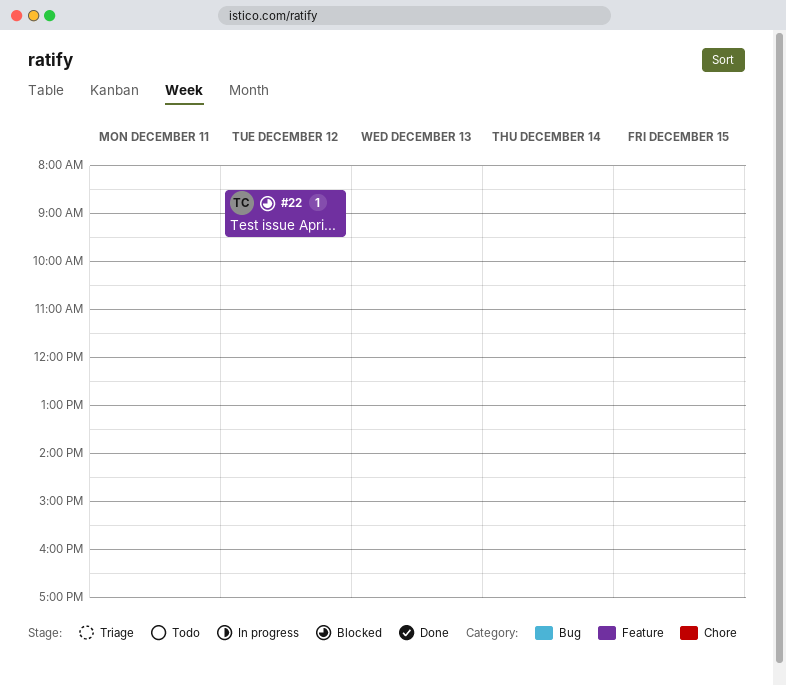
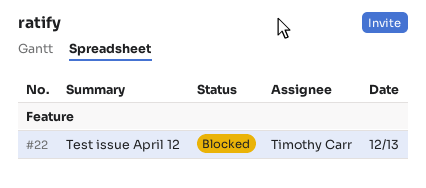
#22, day: Dec 12 -> Dec 13

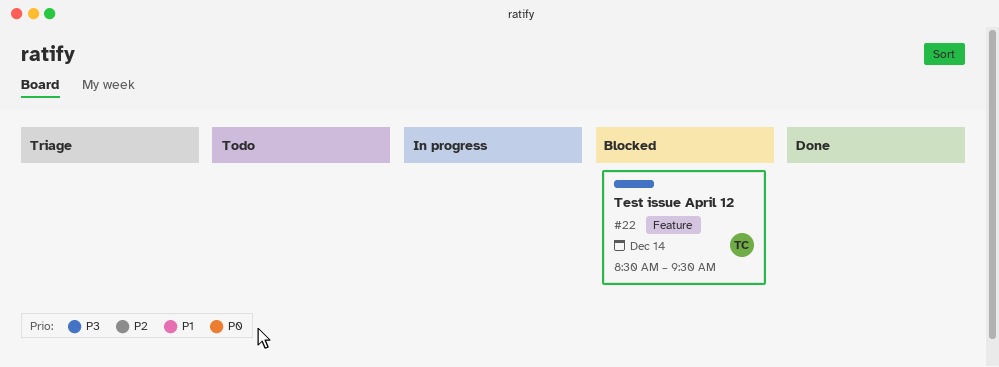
#22, day: Dec 13 -> Dec 14

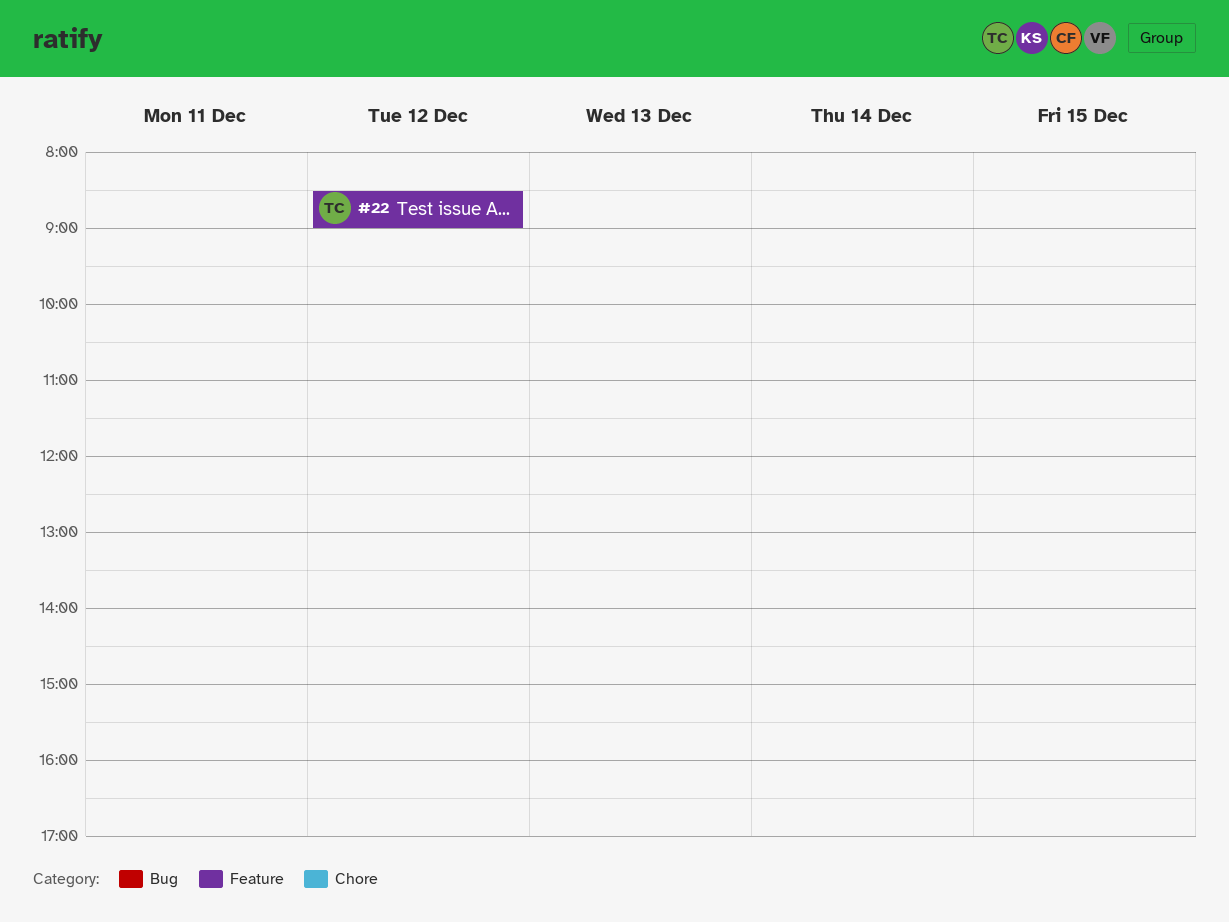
#22, day: Dec 14 -> Dec 12
#22, ends: 09:30 -> 09:00

